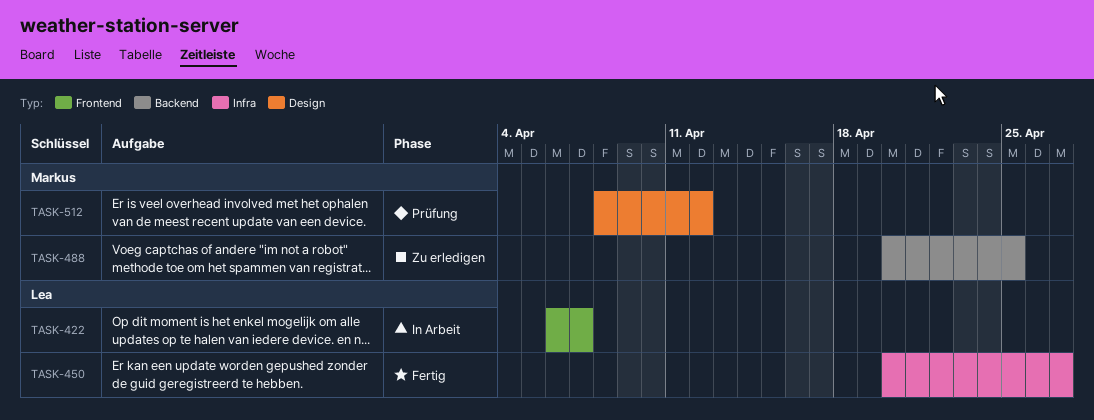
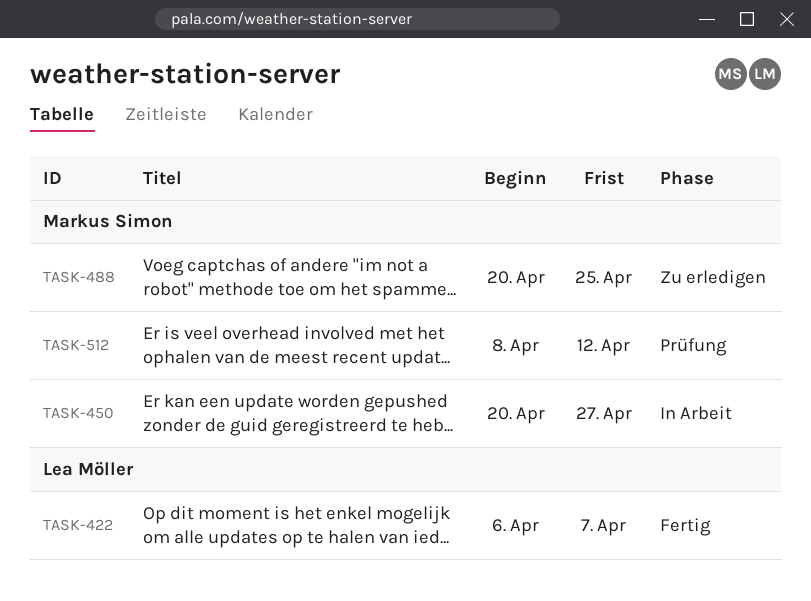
TASK-422, status: In Arbeit -> Fertig
TASK-450, status: Fertig -> In Arbeit
TASK-450, owner: Lea Möller -> Markus Simon

